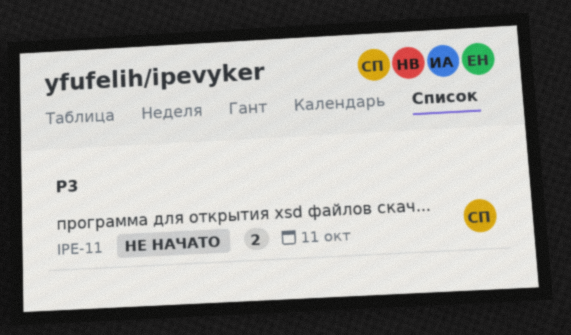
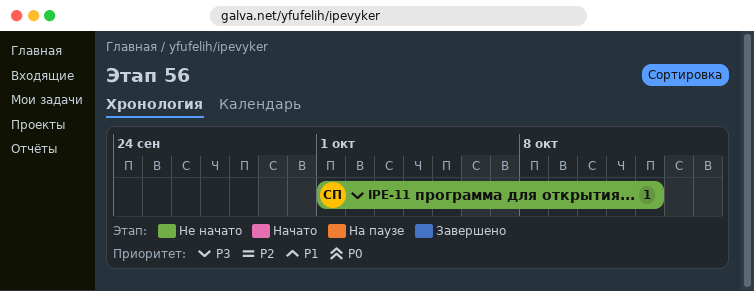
IPE-11, estimate: 2 -> 1
IPE-11, due: Oct 11 -> Oct 12

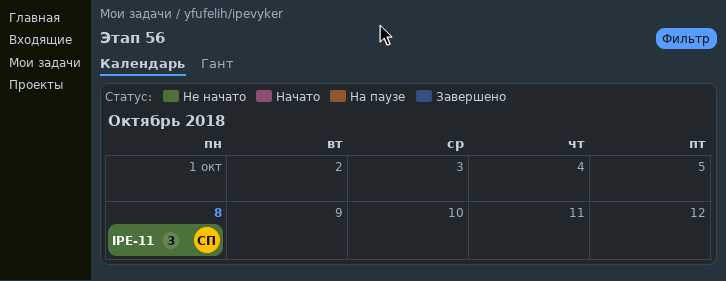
IPE-11, estimate: 1 -> 3
IPE-11, due: Oct 12 -> Oct 8

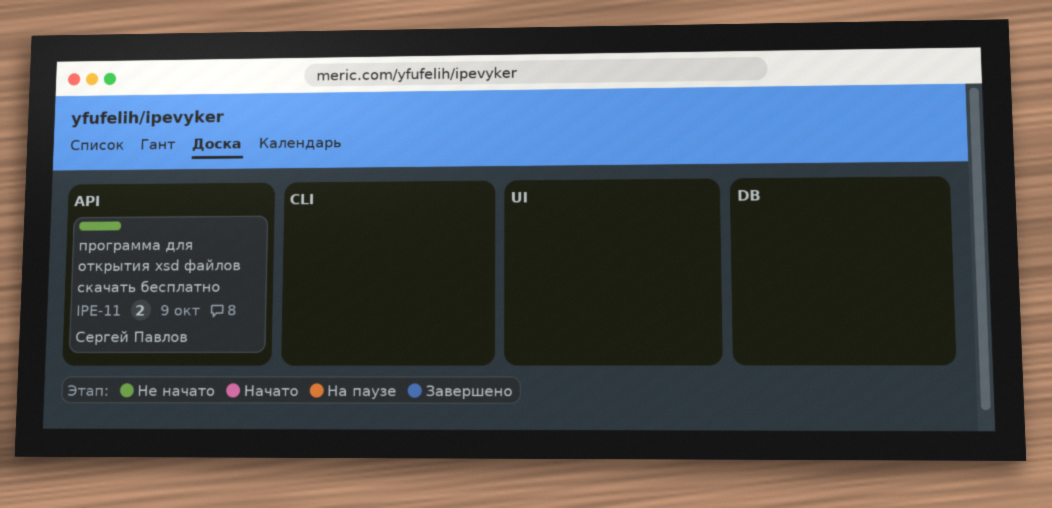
IPE-11, estimate: 3 -> 2
IPE-11, due: Oct 8 -> Oct 9

